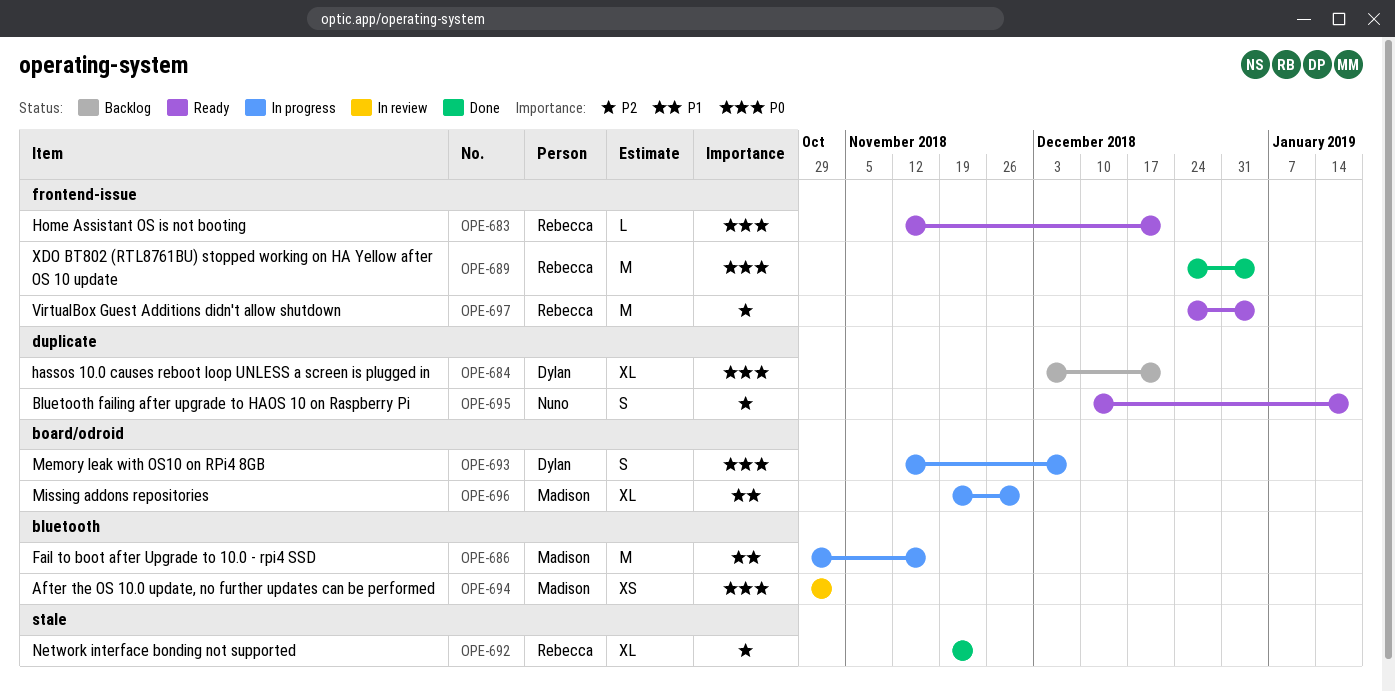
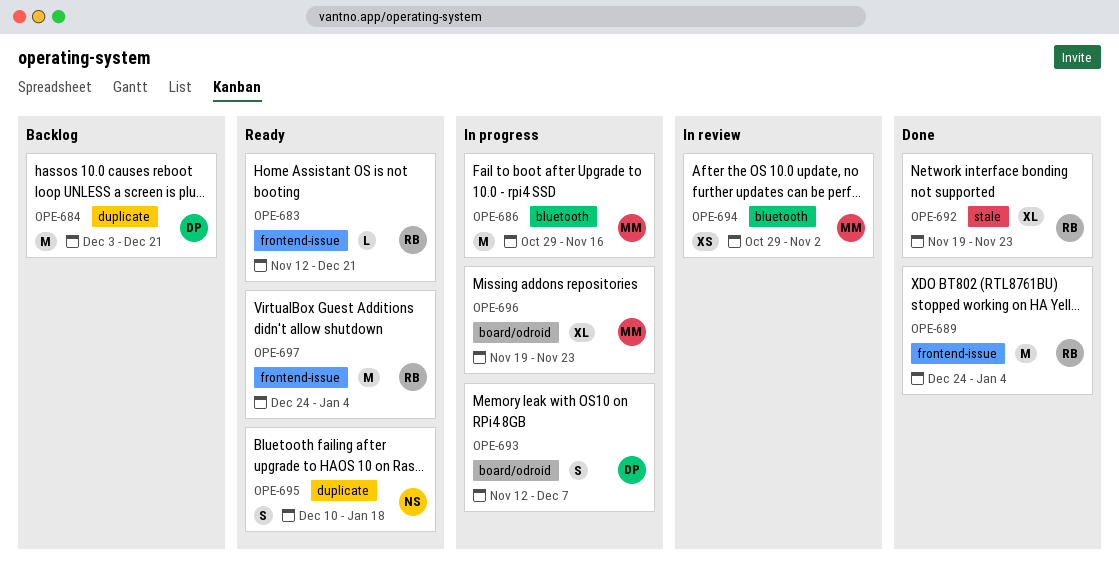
OPE-684, estimate: XL -> M
OPE-696, due: Nov 30 -> Nov 23

